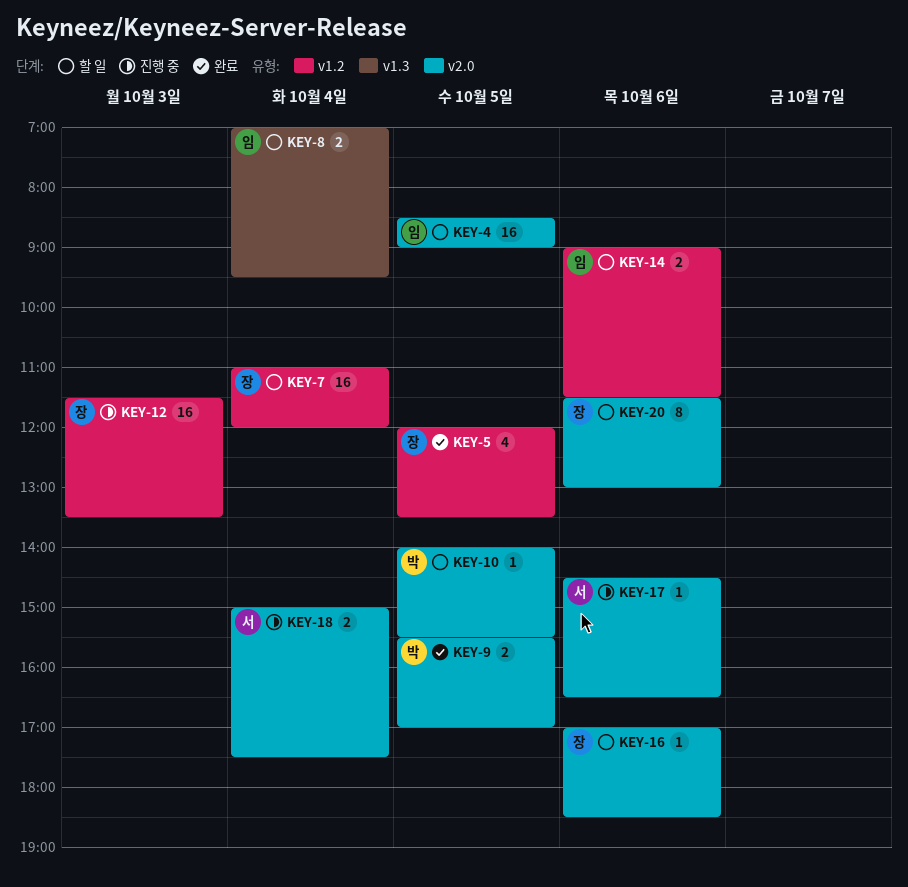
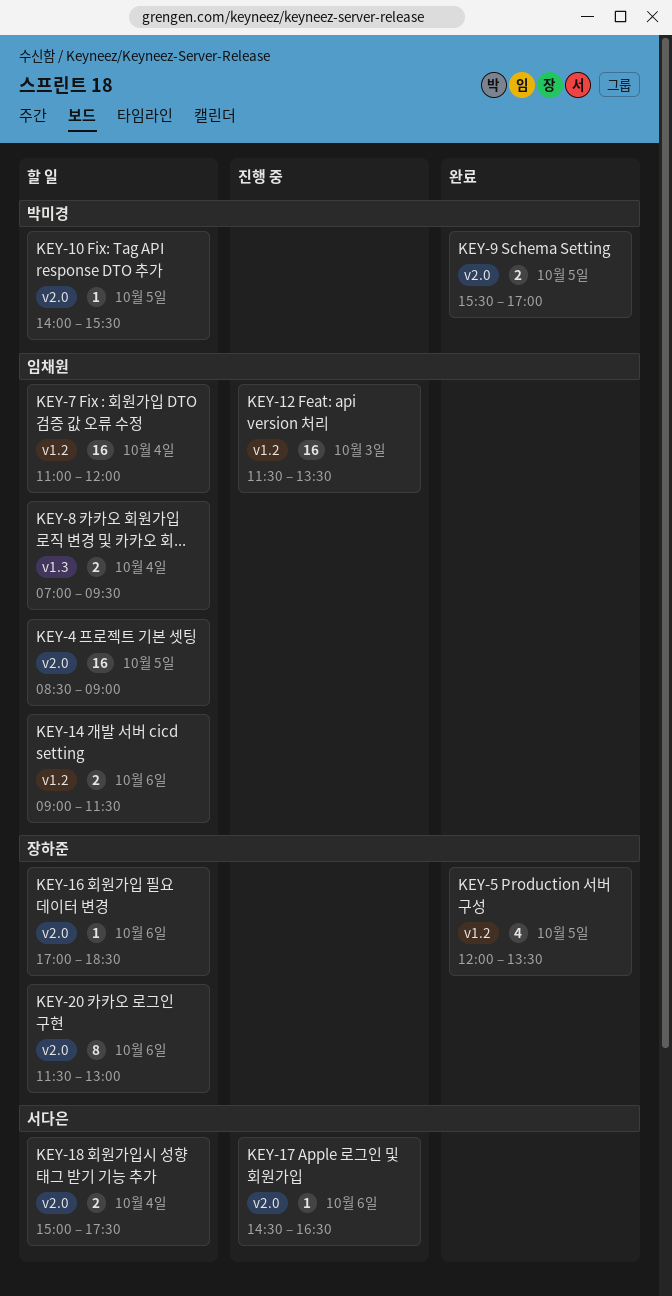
KEY-7, owner: 장하준 -> 임채원
KEY-12, owner: 장하준 -> 임채원
KEY-18, status: 진행 중 -> 할 일

